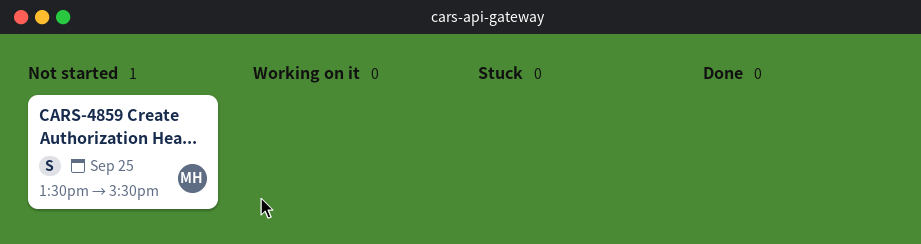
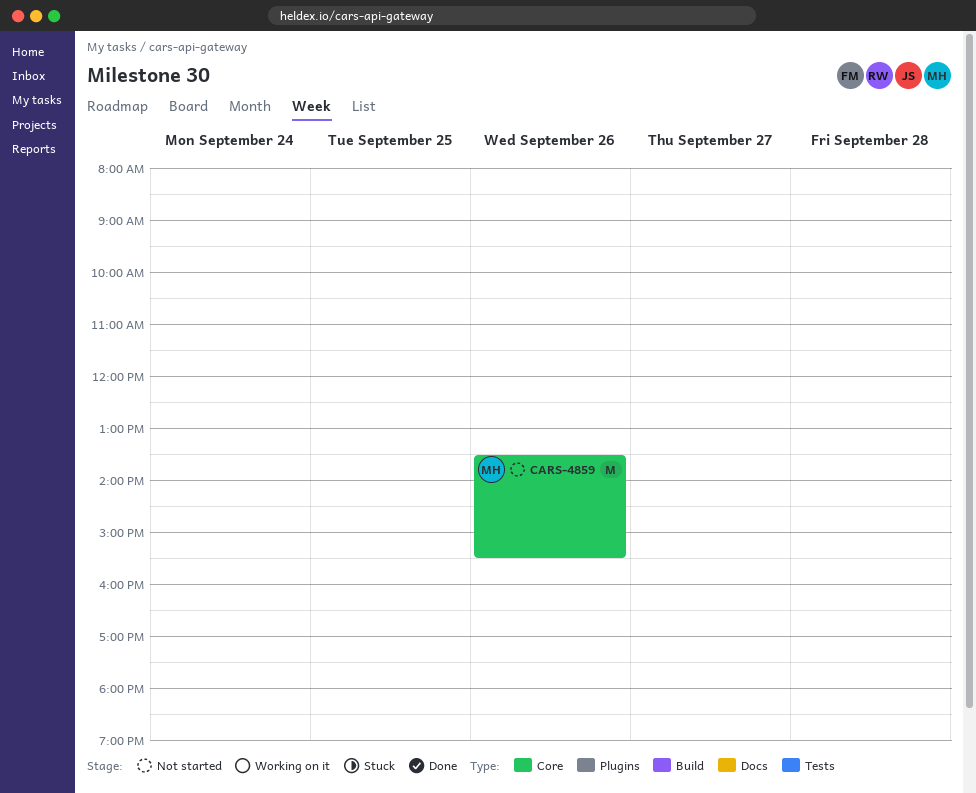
CARS-4859, estimate: S -> M
CARS-4859, day: Sep 25 -> Sep 26

